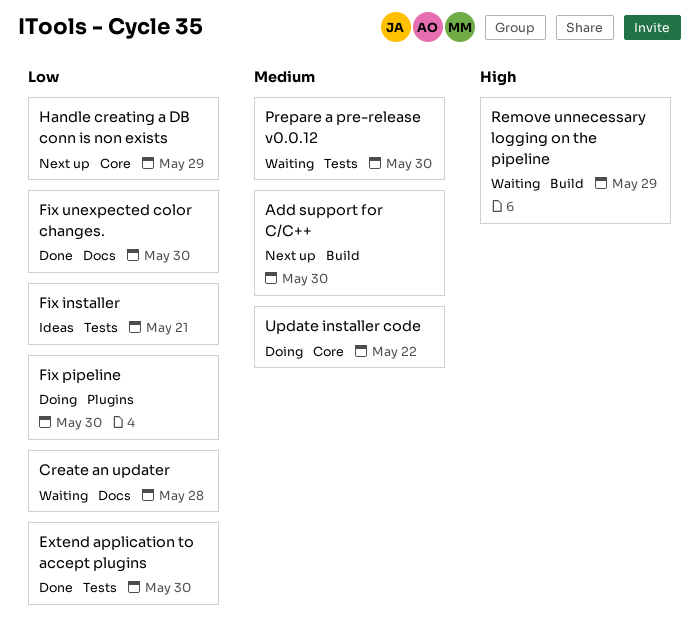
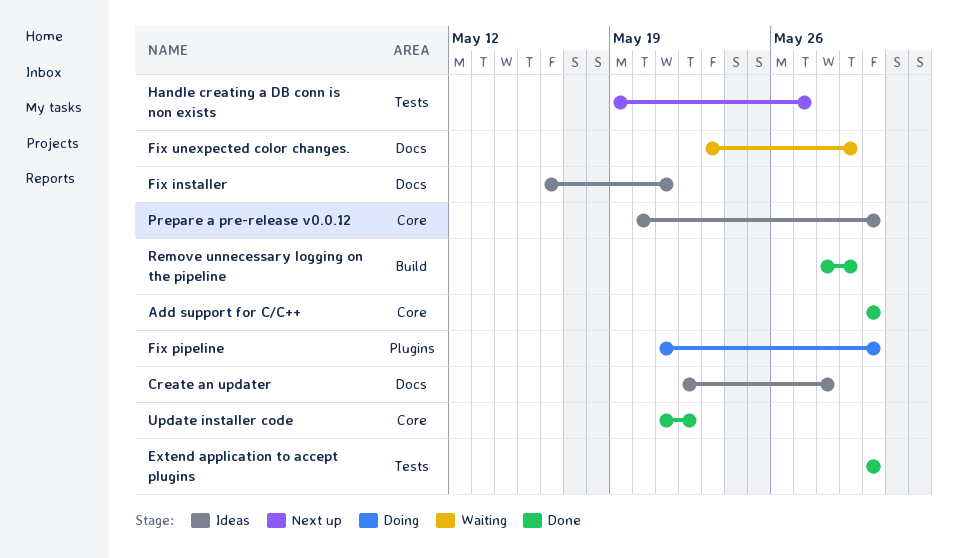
Add support for C/C++, status: Next up -> Done
Add support for C/C++, label: Build -> Core
Create an updater, status: Waiting -> Ideas
Fix installer, label: Tests -> Docs
Fix unexpected color changes., status: Done -> Waiting
Fix unexpected color changes., due: May 30 -> May 29
Handle creating a DB conn is non exists, label: Core -> Tests
Handle creating a DB conn is non exists, due: May 29 -> May 27
Prepare a pre-release v0.0.12, status: Waiting -> Ideas
Prepare a pre-release v0.0.12, label: Tests -> Core
Remove unnecessary logging on the pipeline, status: Waiting -> Done
Update installer code, status: Doing -> Done

